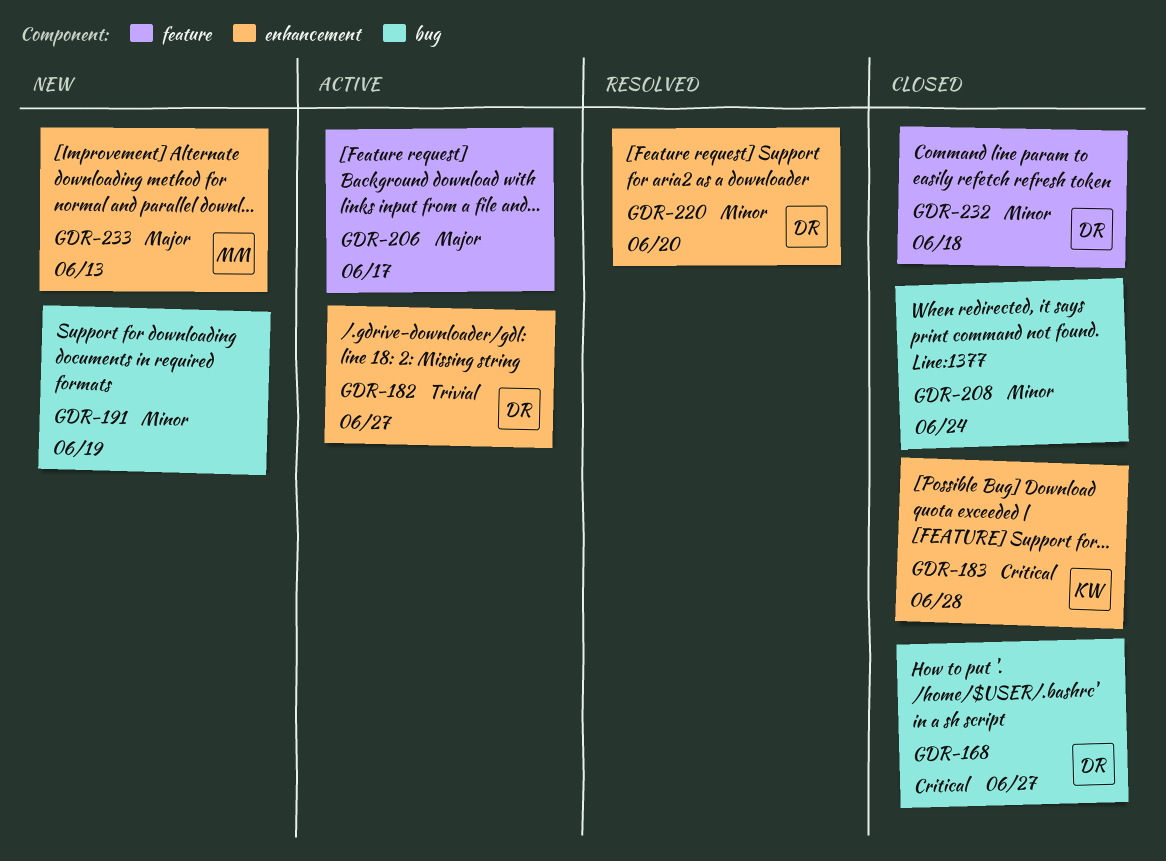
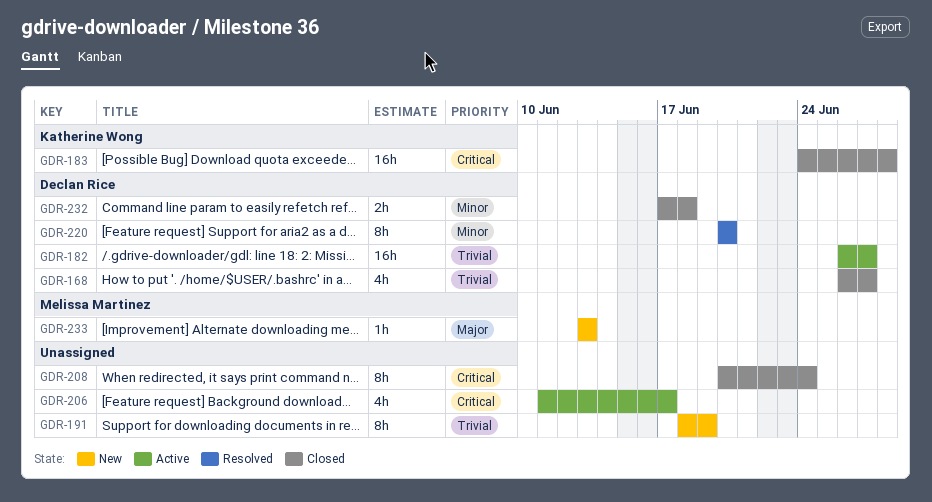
GDR-168, priority: Critical -> Trivial
GDR-191, priority: Minor -> Trivial
GDR-206, priority: Major -> Critical
GDR-208, priority: Minor -> Critical

